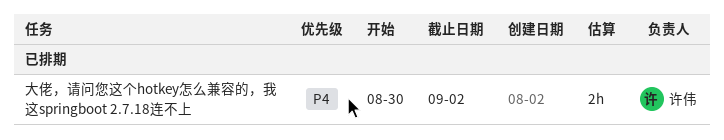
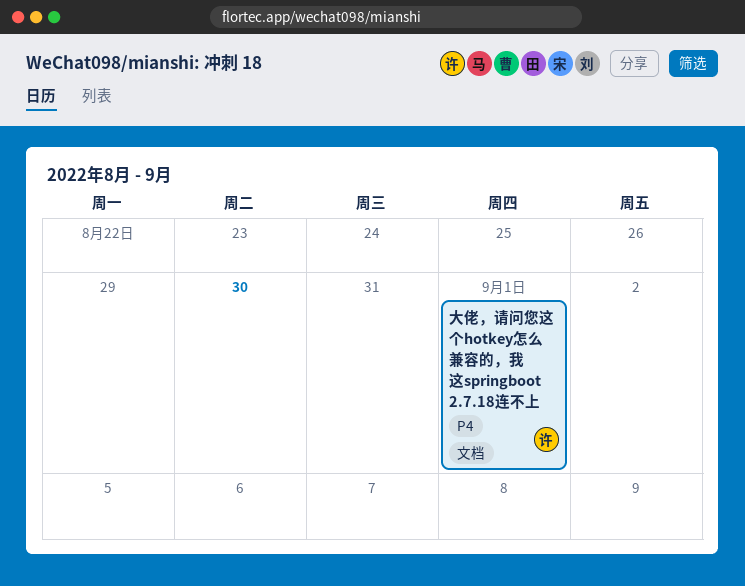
大佬，请问您这个hotkey怎么兼容的，我这springboot 2.7.18连不上, due: Sep 2 -> Sep 1

